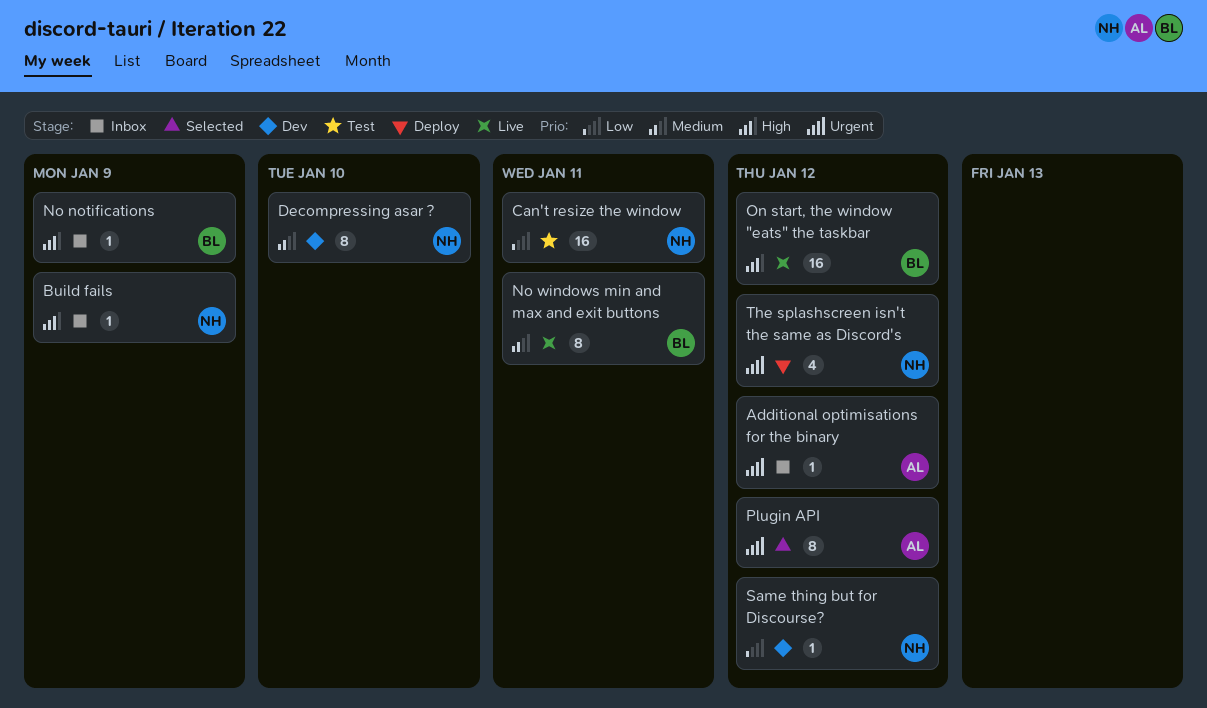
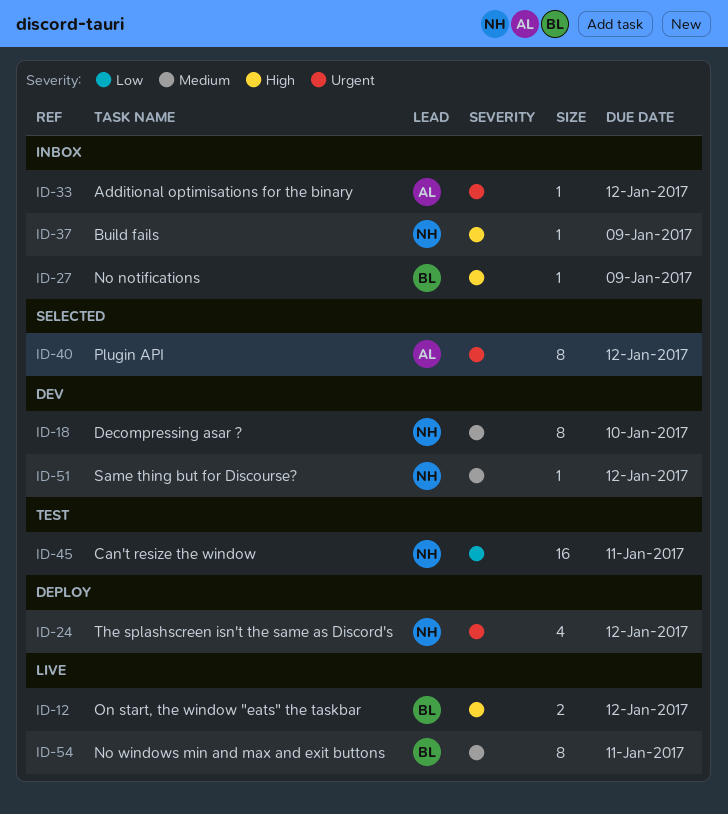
On start, the window "eats" the taskbar, estimate: 16 -> 2
Same thing but for Discourse?, priority: Low -> Medium

